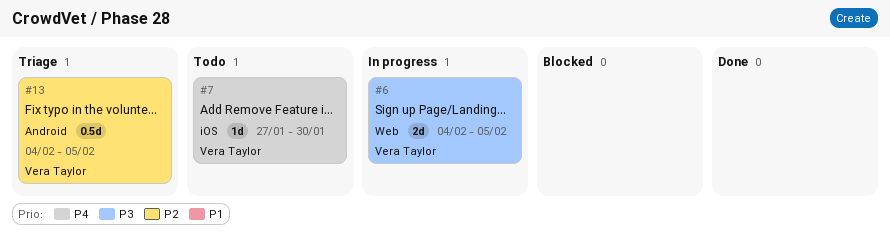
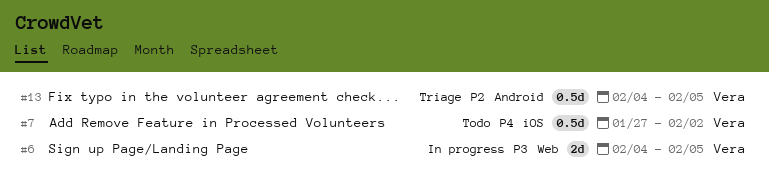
#7, estimate: 1d -> 0.5d
#7, due: Jan 30 -> Feb 2

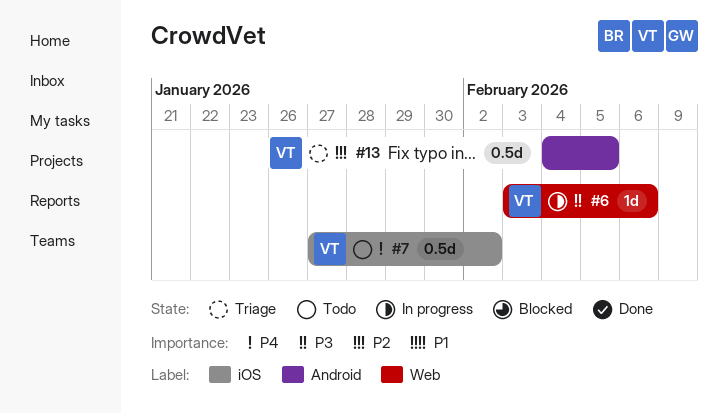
#6, estimate: 2d -> 1d
#6, start: Feb 4 -> Feb 3
#6, due: Feb 5 -> Feb 6

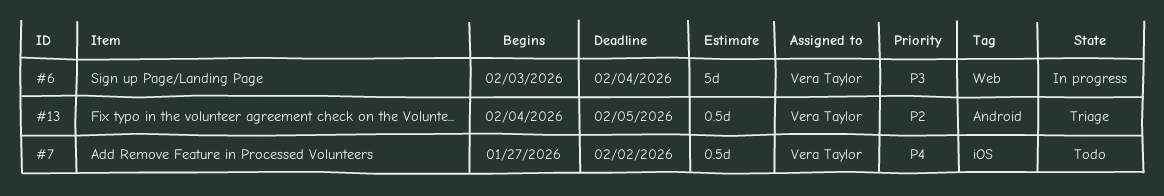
#6, estimate: 1d -> 5d
#6, due: Feb 6 -> Feb 4

